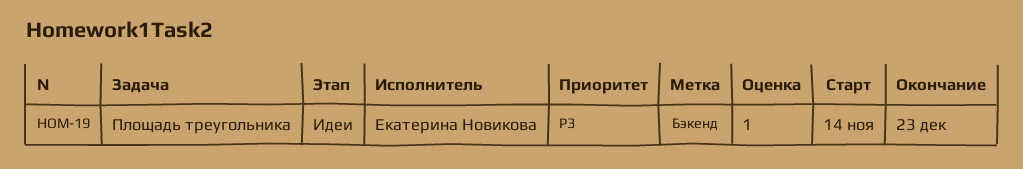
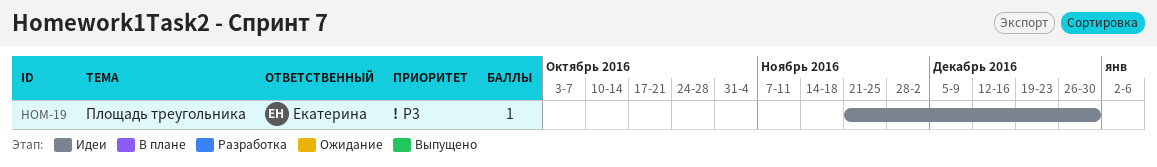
HOM-19, start: Nov 14 -> Nov 21
HOM-19, due: Dec 23 -> Dec 30

